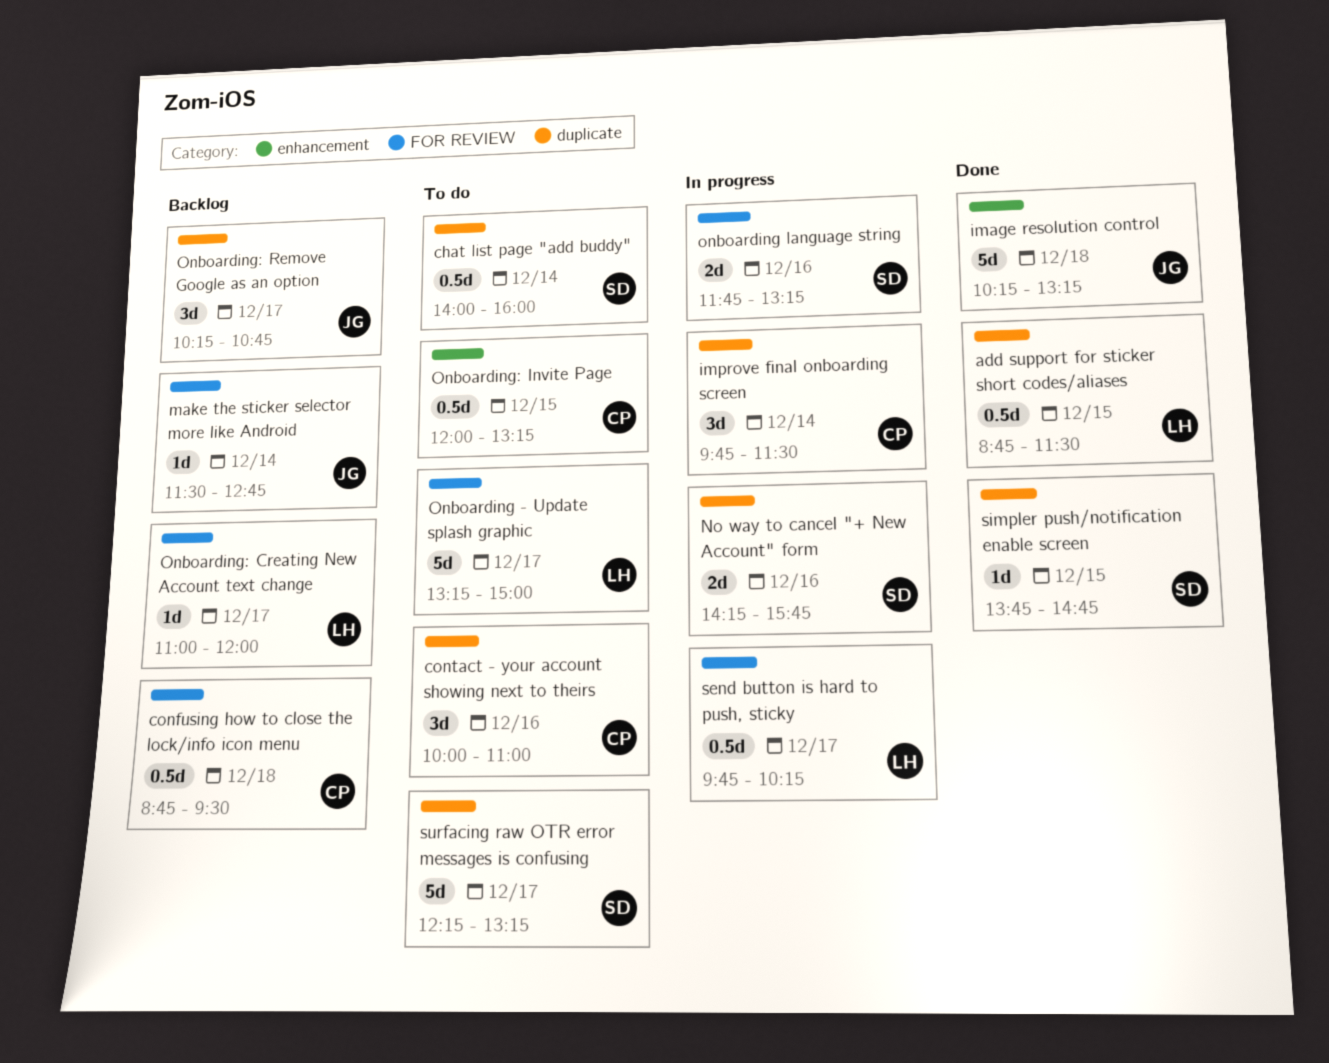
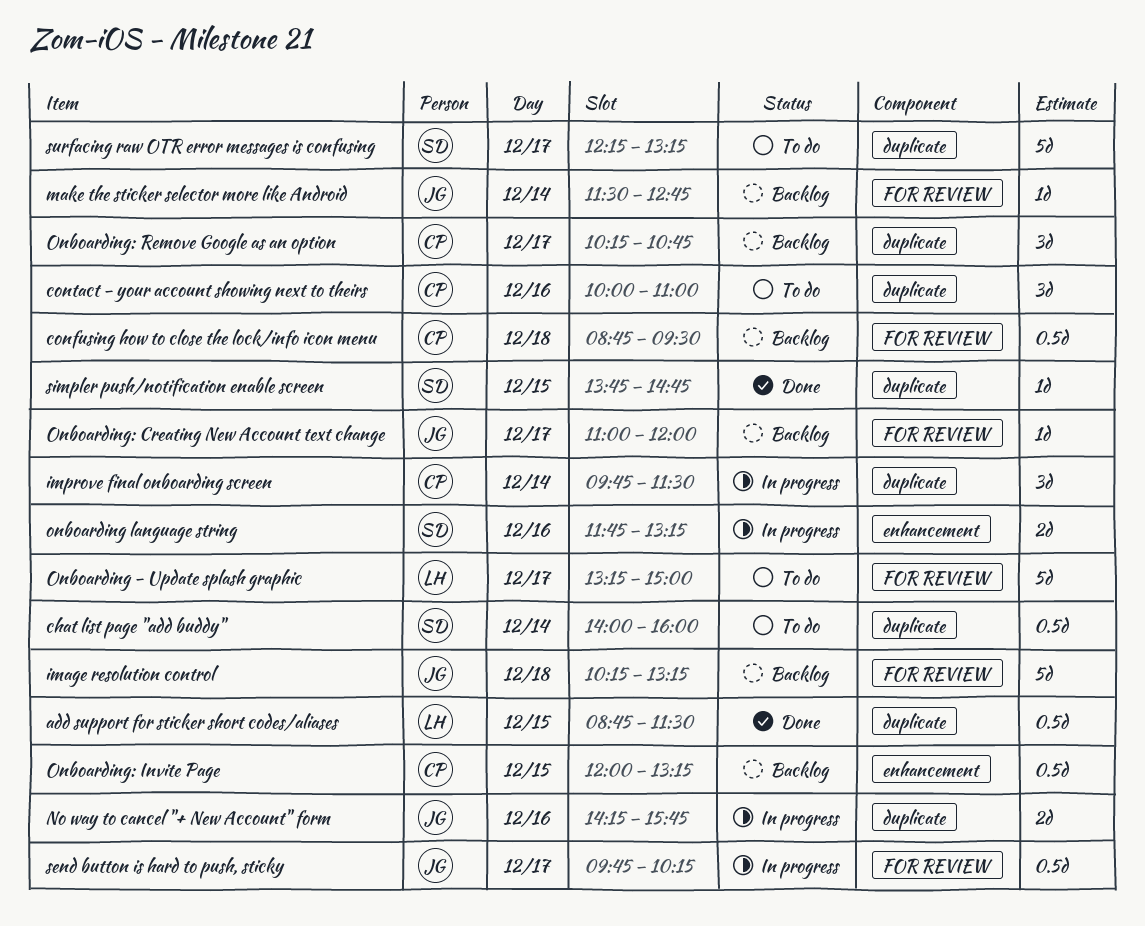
image resolution control, status: Done -> Backlog
image resolution control, label: enhancement -> FOR REVIEW
No way to cancel "+ New Account" form, owner: SD -> JG
onboarding language string, label: FOR REVIEW -> enhancement
Onboarding: Creating New Account text change, owner: LH -> JG
Onboarding: Invite Page, status: To do -> Backlog
Onboarding: Remove Google as an option, owner: JG -> CP
send button is hard to push, sticky, owner: LH -> JG

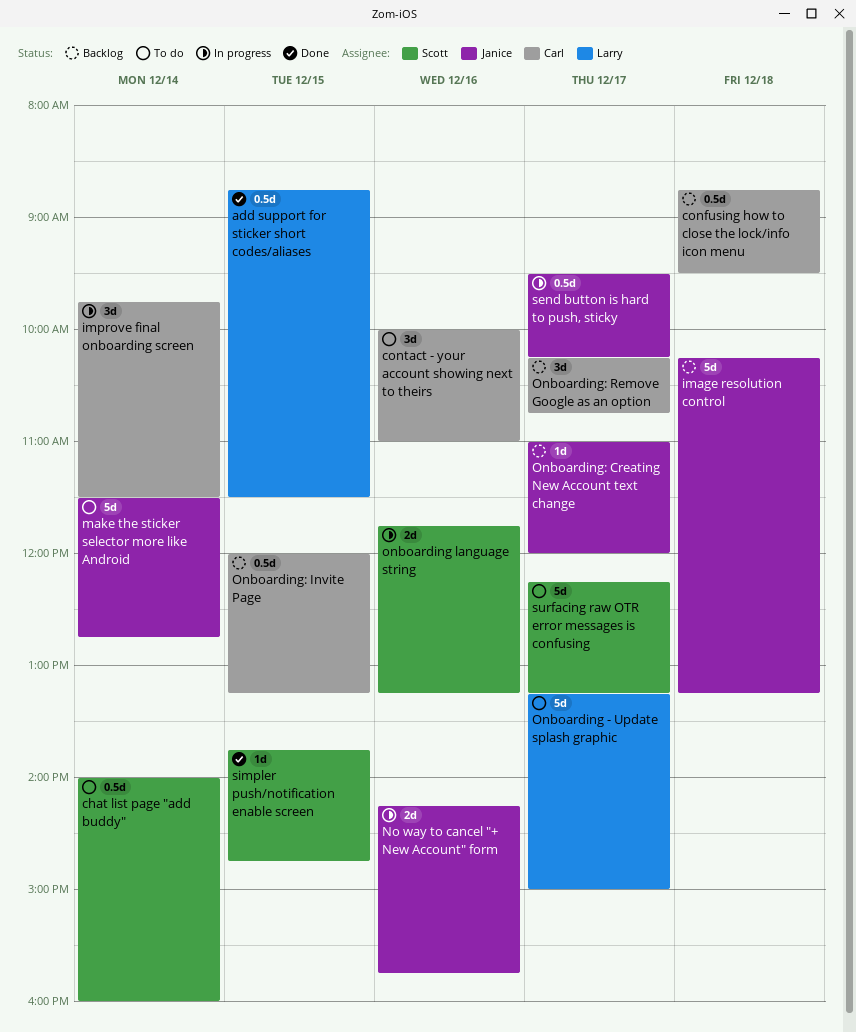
make the sticker selector more like Android, status: Backlog -> To do
make the sticker selector more like Android, estimate: 1d -> 5d
send button is hard to push, sticky, begins: 09:45 -> 09:30

